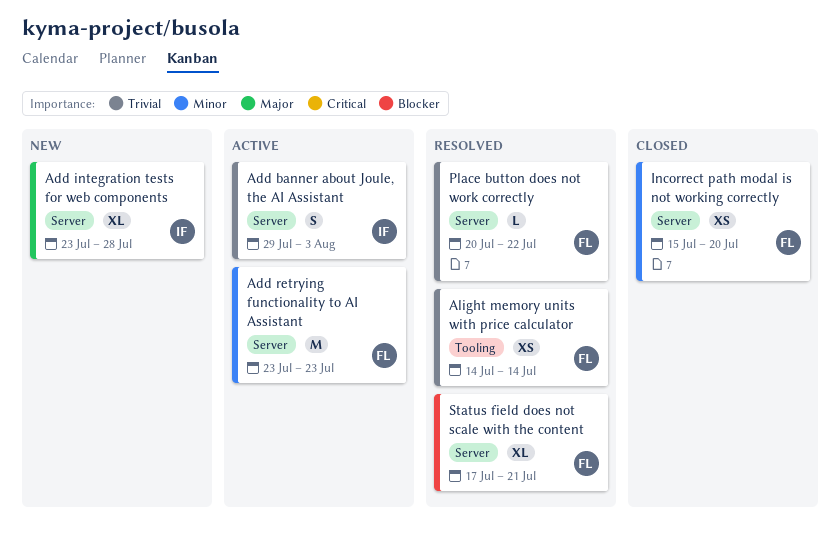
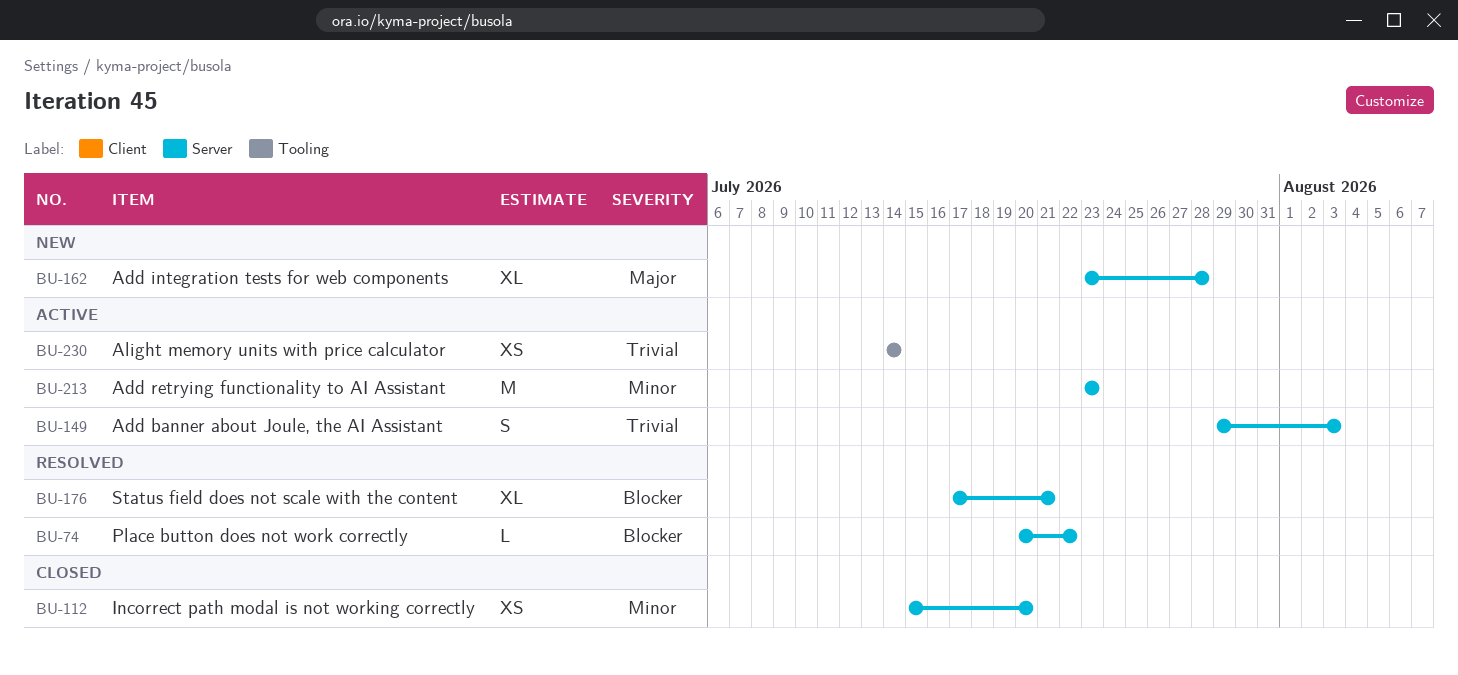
Alight memory units with price calculator, status: Resolved -> Active
Place button does not work correctly, priority: Trivial -> Blocker

